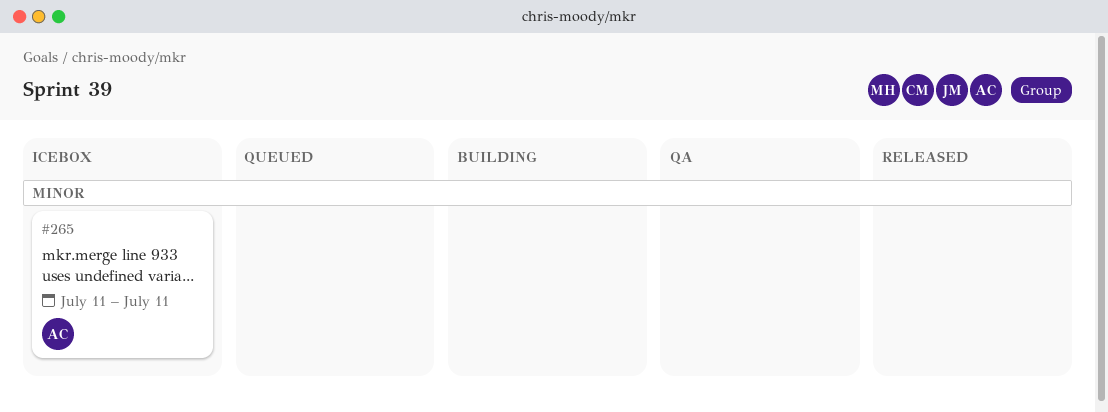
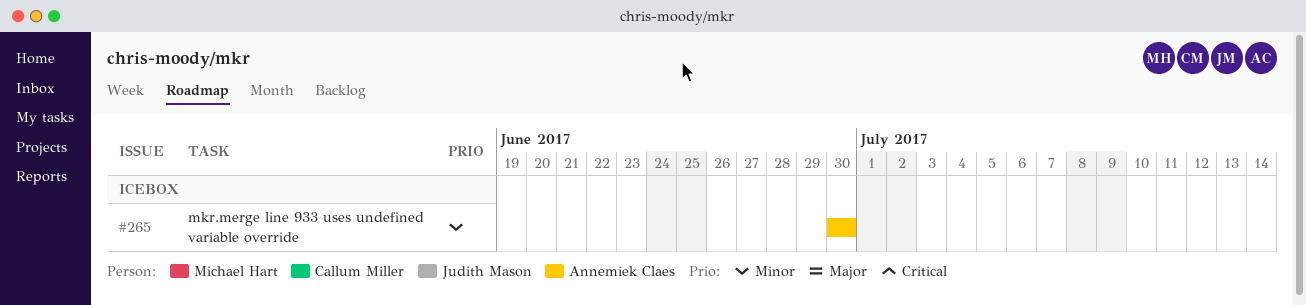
#265, start: Jul 11 -> Jun 30
#265, due: Jul 11 -> Jun 30

